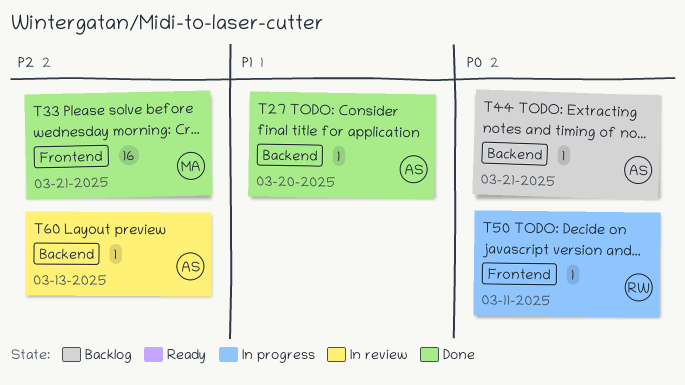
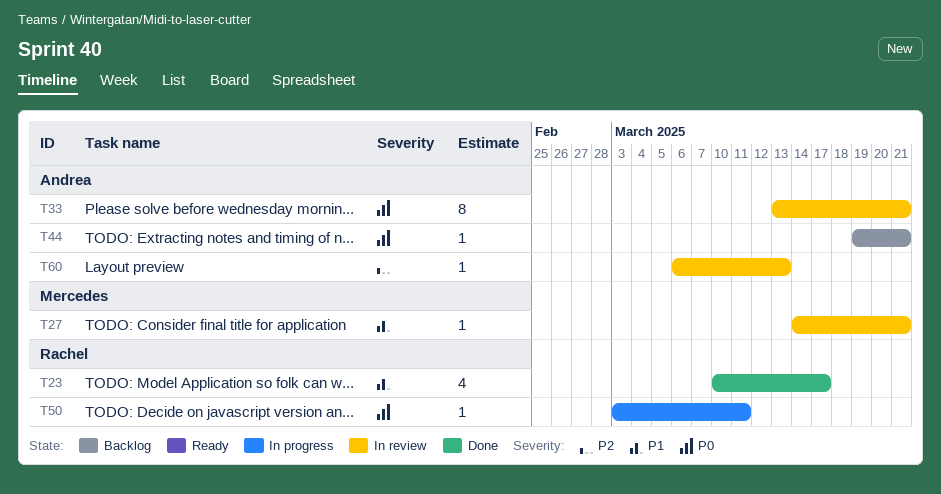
T23: none -> present
T27, status: Done -> In review
T27, owner: Andrea -> Mercedes
T27, due: Mar 20 -> Mar 21
T33, status: Done -> In review
T33, owner: Mercedes -> Andrea
T33, priority: P2 -> P0
T33, estimate: 16 -> 8

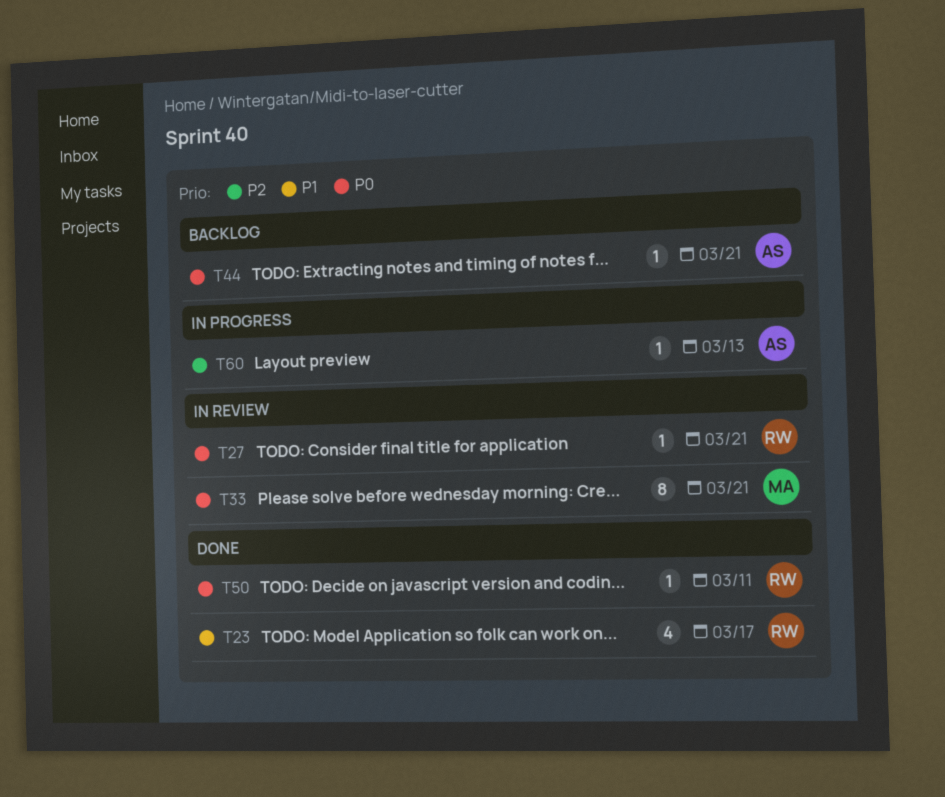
T27, owner: Mercedes -> Rachel
T27, priority: P1 -> P0
T33, owner: Andrea -> Mercedes
T50, status: In progress -> Done
T60, status: In review -> In progress

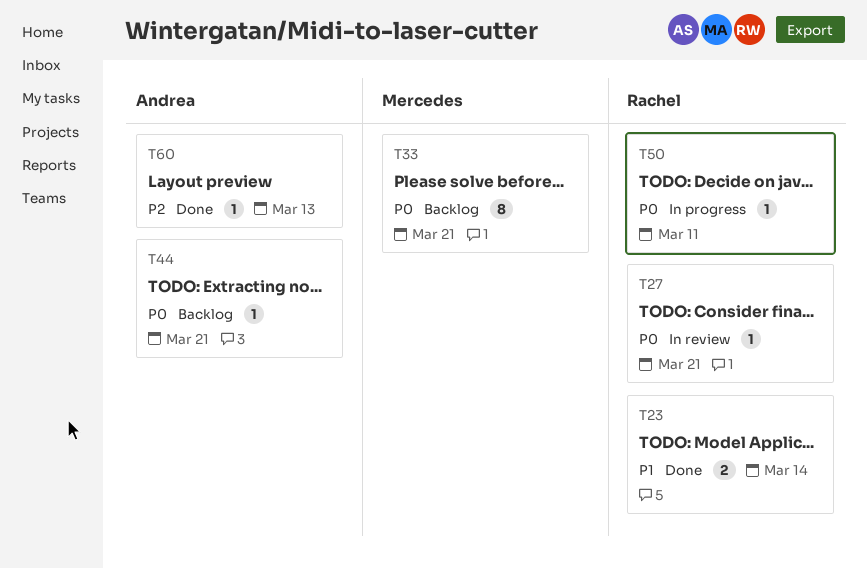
T23, estimate: 4 -> 2
T23, due: Mar 17 -> Mar 14
T33, status: In review -> Backlog
T50, status: Done -> In progress
T60, status: In progress -> Done

